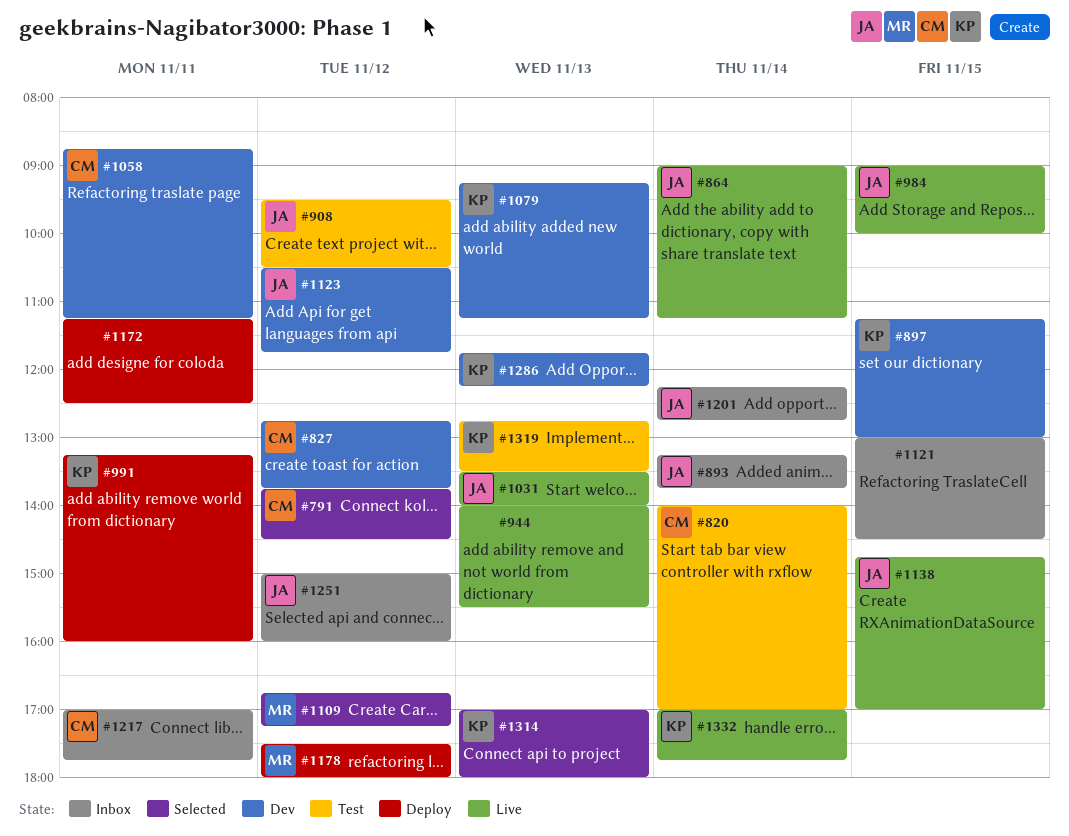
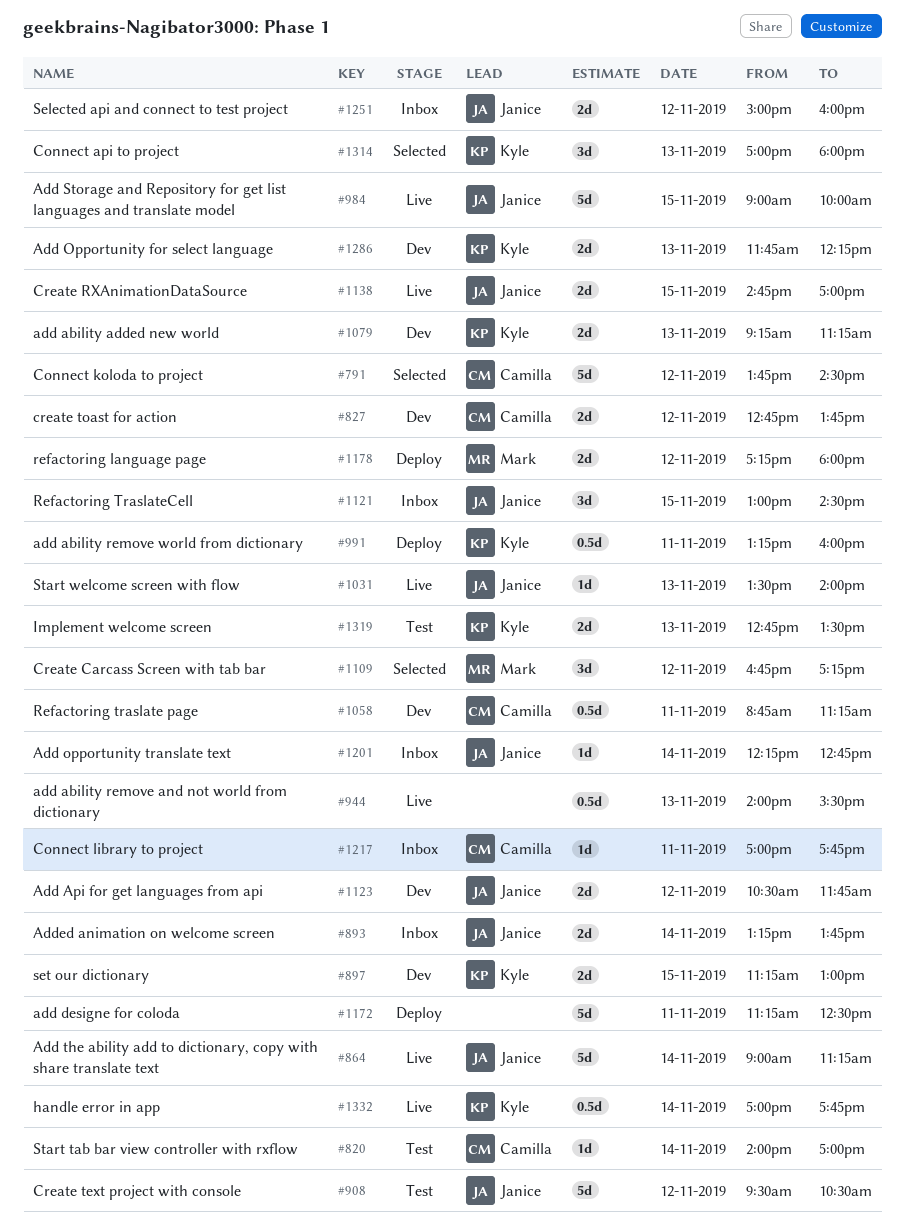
#1121, owner: none -> Janice
#1178, begins: 17:30 -> 17:15

